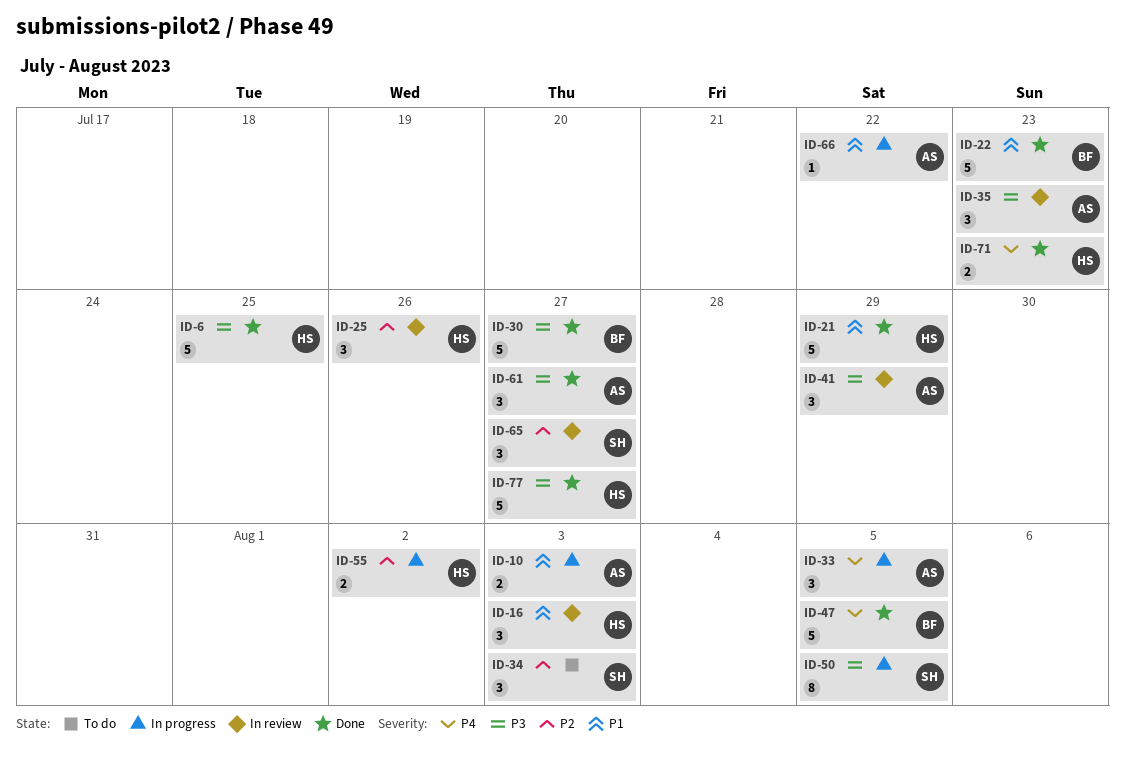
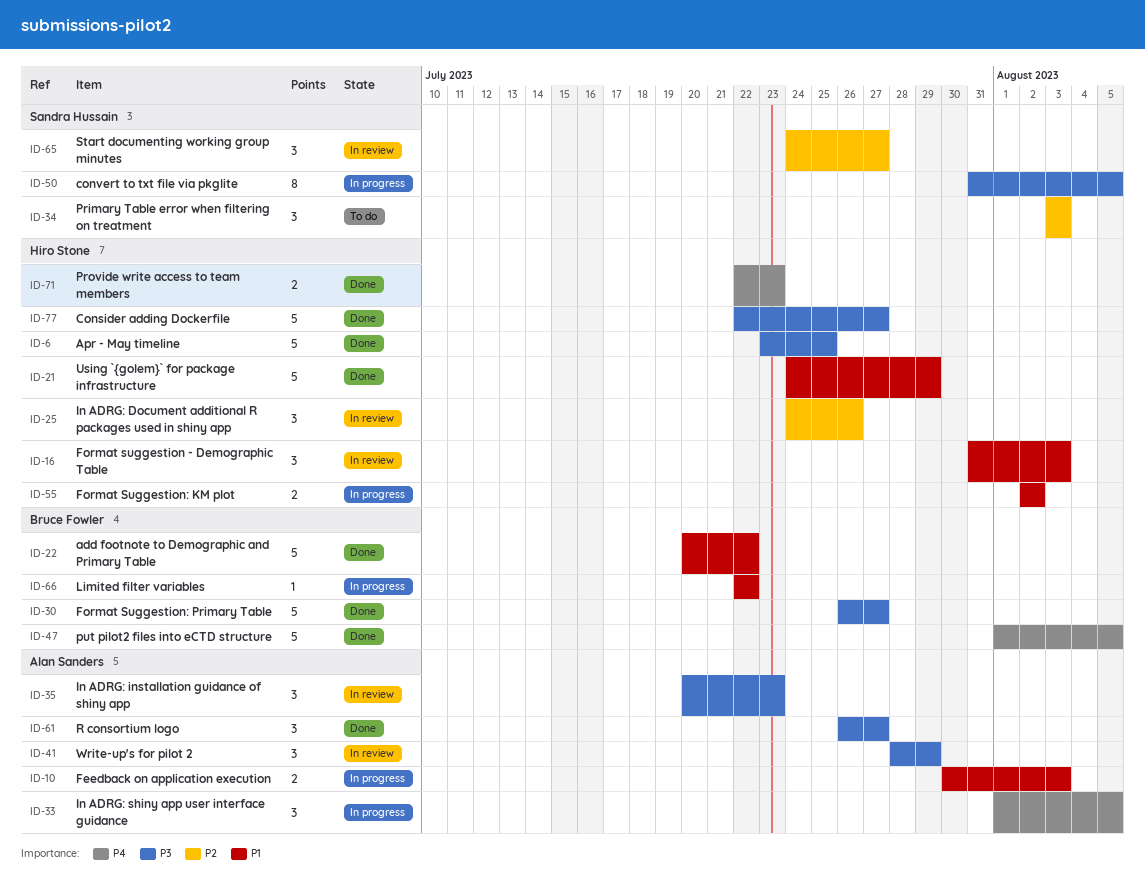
ID-22, due: Jul 23 -> Jul 22
ID-55, priority: P2 -> P1
ID-66, owner: Alan Sanders -> Bruce Fowler

